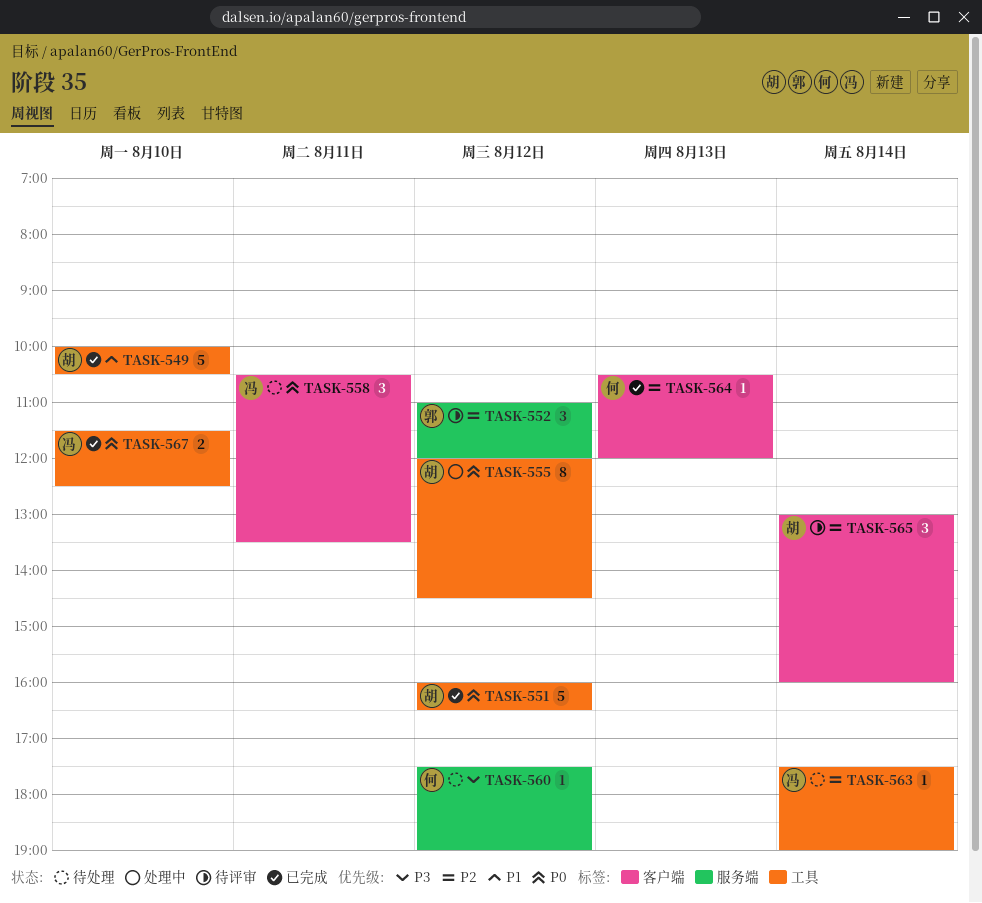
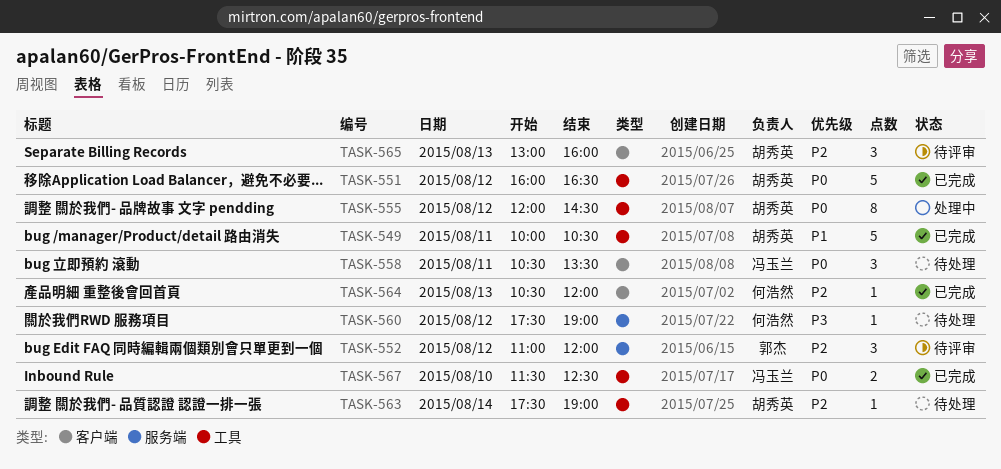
TASK-549, day: Aug 10 -> Aug 11
TASK-563, owner: 冯玉兰 -> 胡秀英
TASK-565, day: Aug 14 -> Aug 13

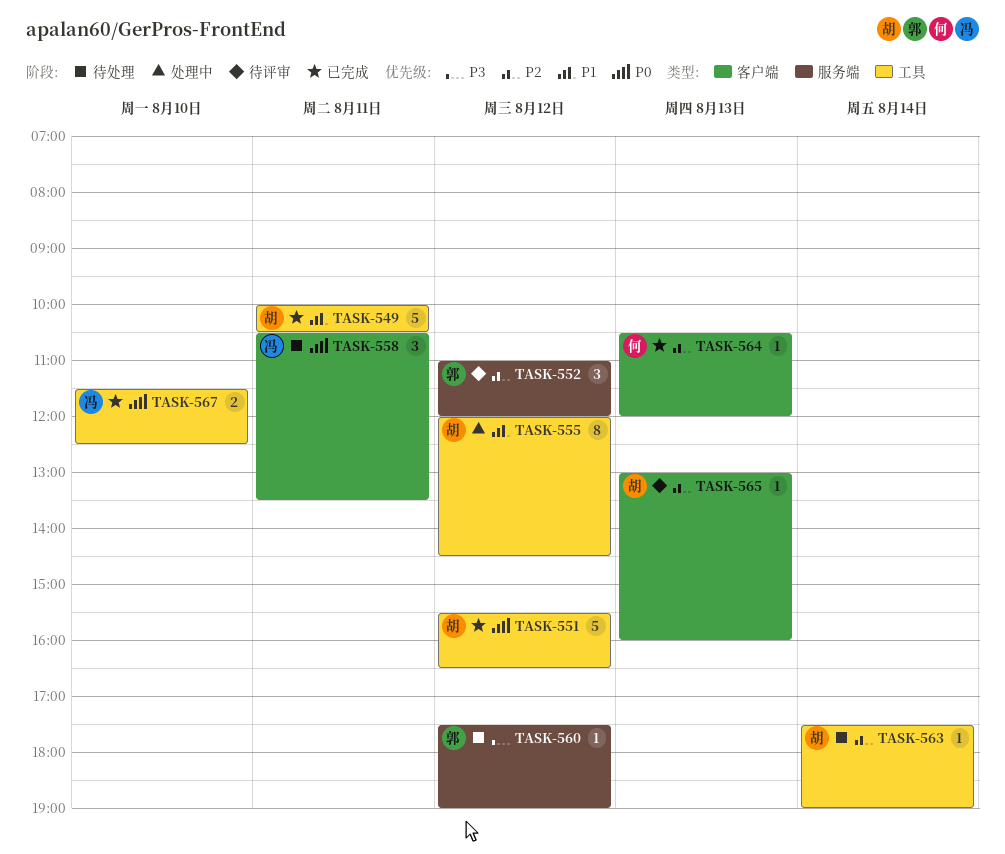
TASK-551, begins: 16:00 -> 15:30
TASK-555, priority: P0 -> P1
TASK-560, owner: 何浩然 -> 郭杰
TASK-565, estimate: 3 -> 1

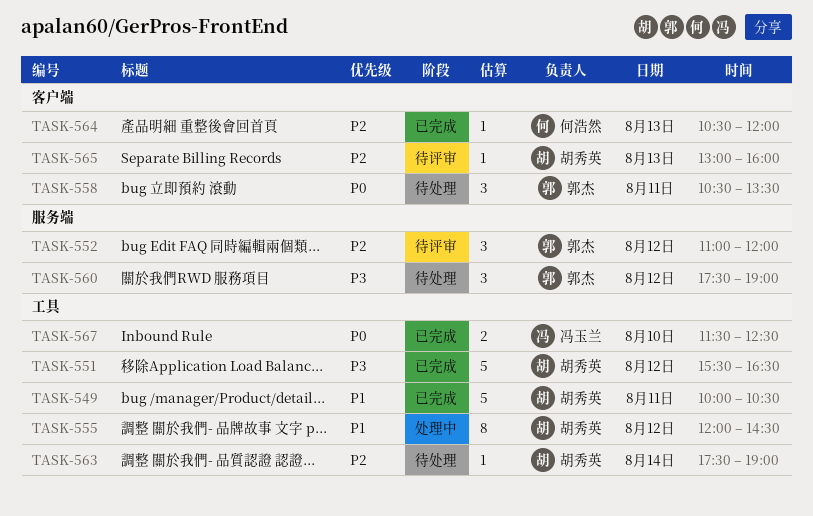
TASK-551, priority: P0 -> P3
TASK-558, owner: 冯玉兰 -> 郭杰
TASK-560, estimate: 1 -> 3

